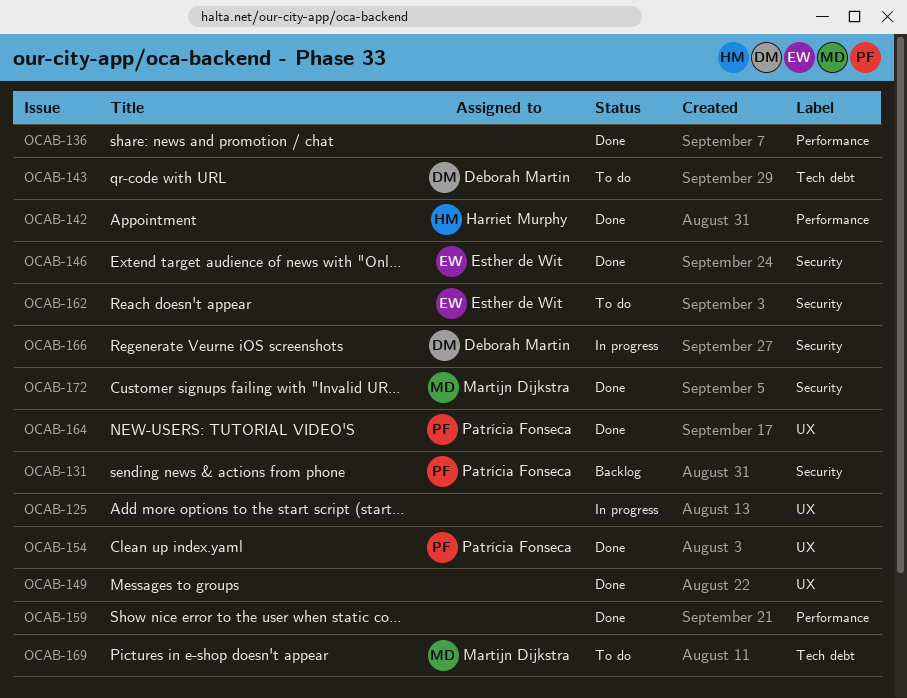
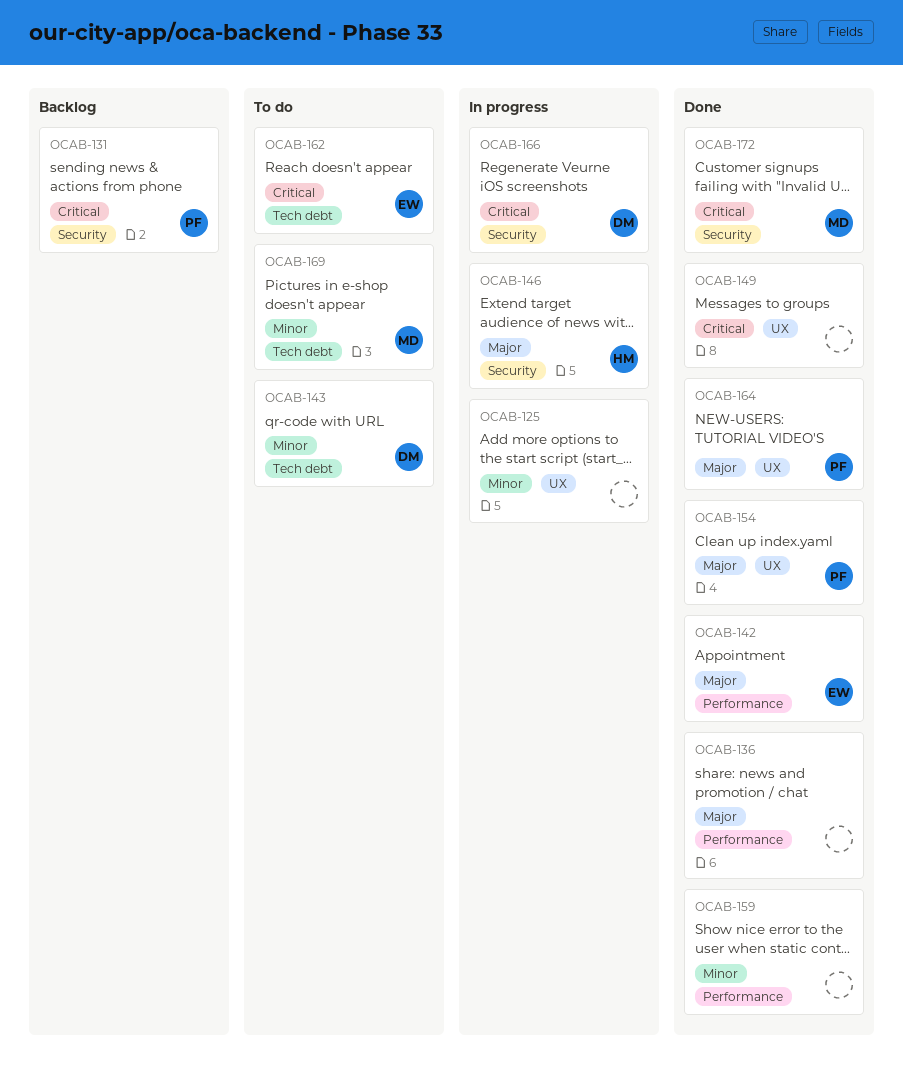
OCAB-142, owner: Harriet Murphy -> Esther de Wit
OCAB-146, status: Done -> In progress
OCAB-146, owner: Esther de Wit -> Harriet Murphy
OCAB-162, label: Security -> Tech debt

